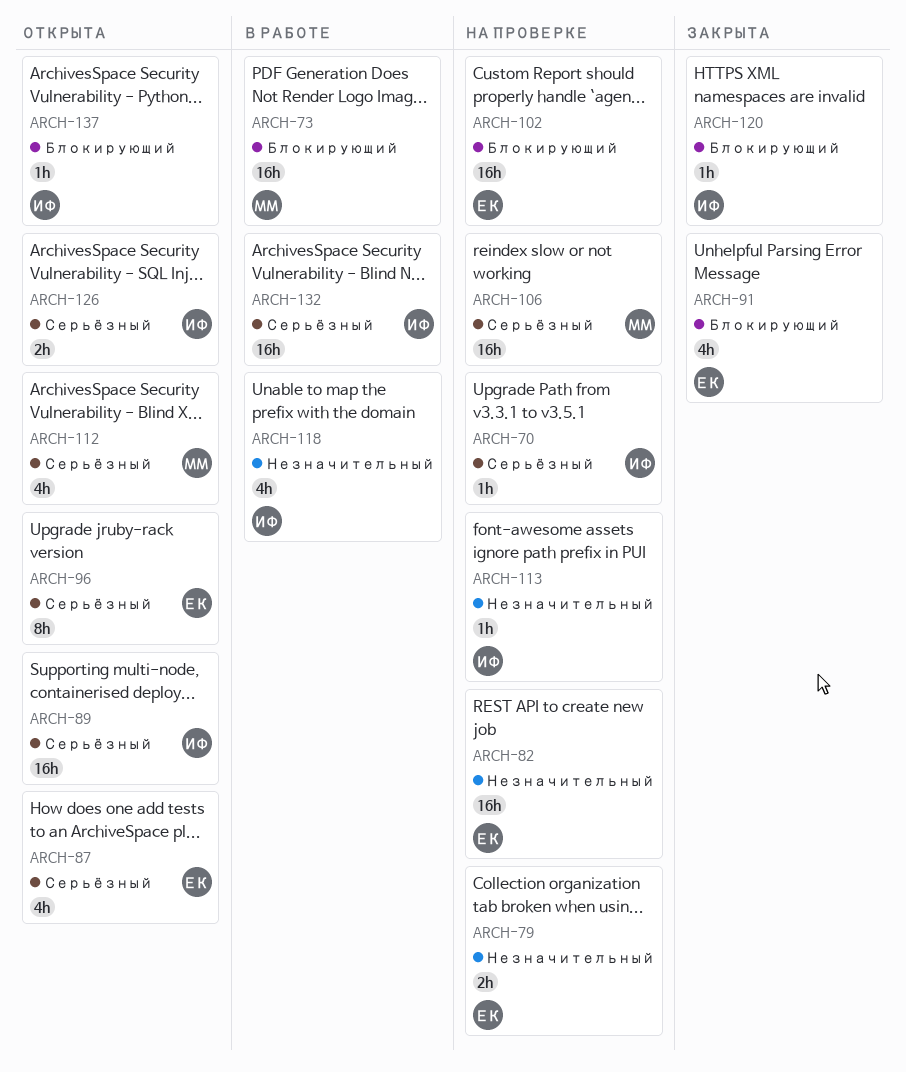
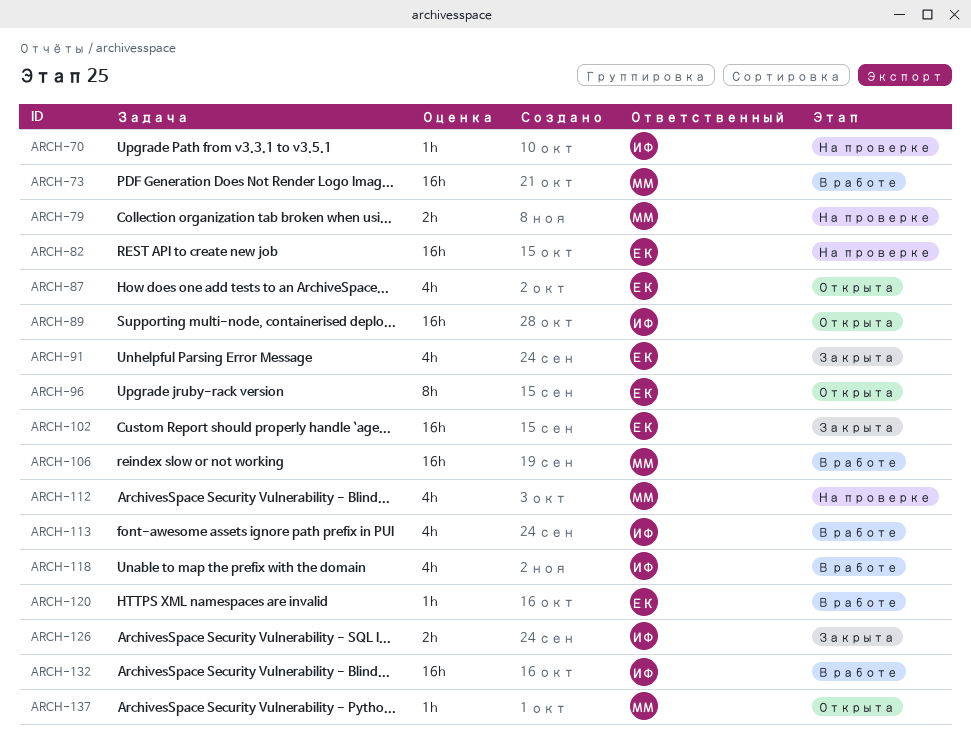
ARCH-79, owner: ЕК -> ММ
ARCH-102, status: На проверке -> Закрыта
ARCH-106, status: На проверке -> В работе
ARCH-112, status: Открыта -> На проверке
ARCH-113, status: На проверке -> В работе
ARCH-113, estimate: 1h -> 4h
ARCH-120, status: Закрыта -> В работе
ARCH-120, owner: ИФ -> ЕК
ARCH-126, status: Открыта -> Закрыта
ARCH-137, owner: ИФ -> ММ

